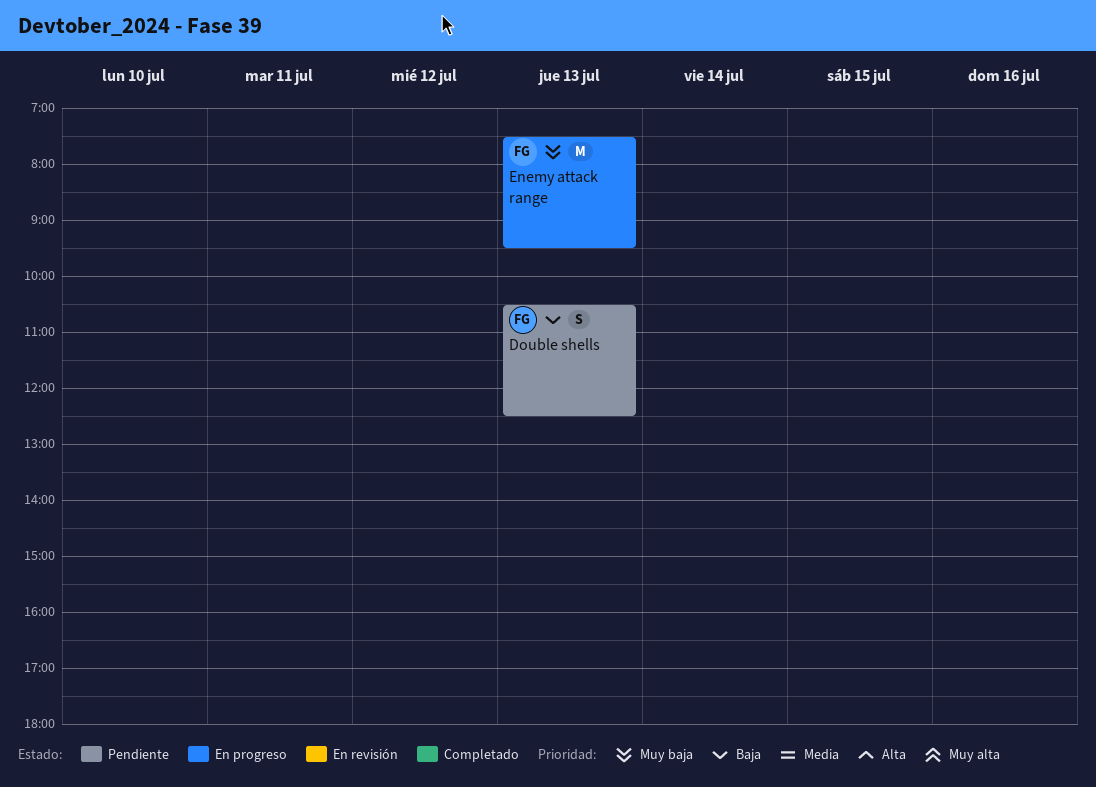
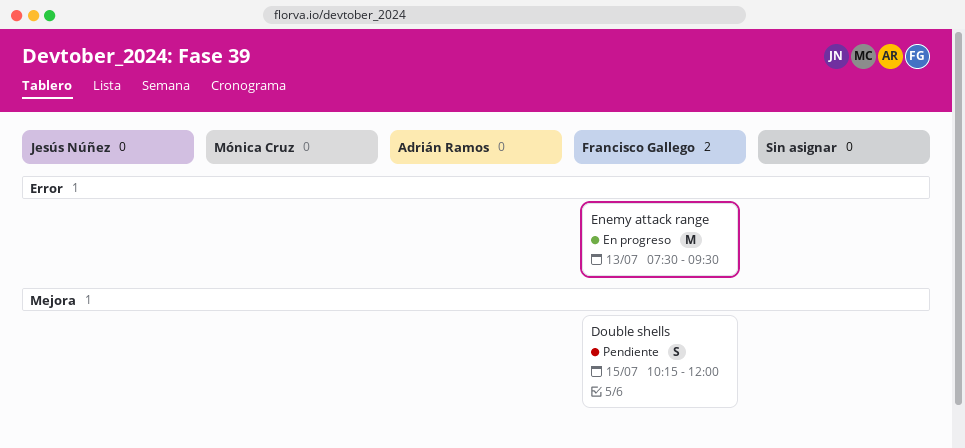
Double shells, day: Jul 13 -> Jul 15
Double shells, begins: 10:30 -> 10:15
Double shells, ends: 12:30 -> 12:00

